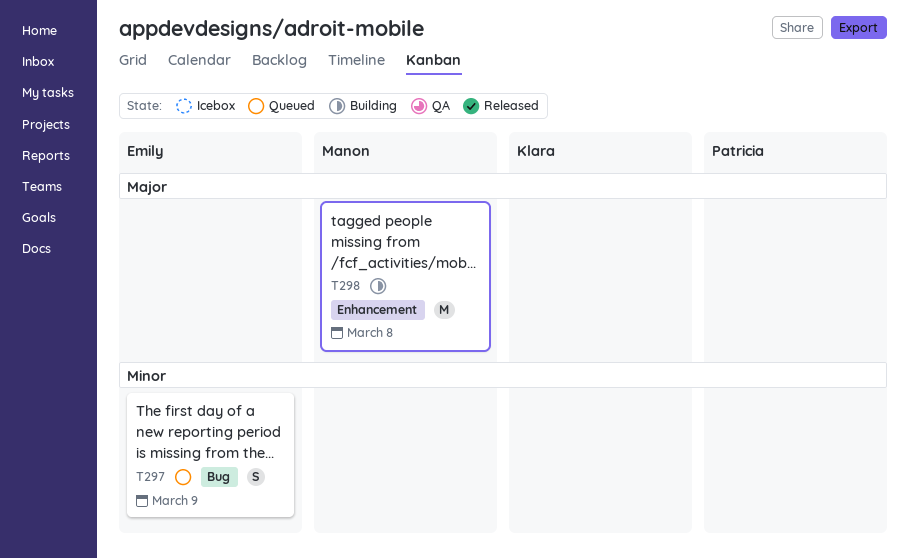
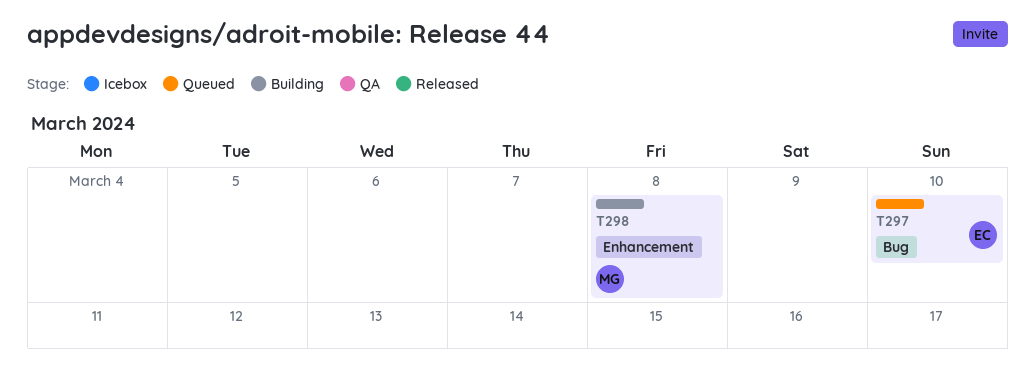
T297, due: Mar 9 -> Mar 10

